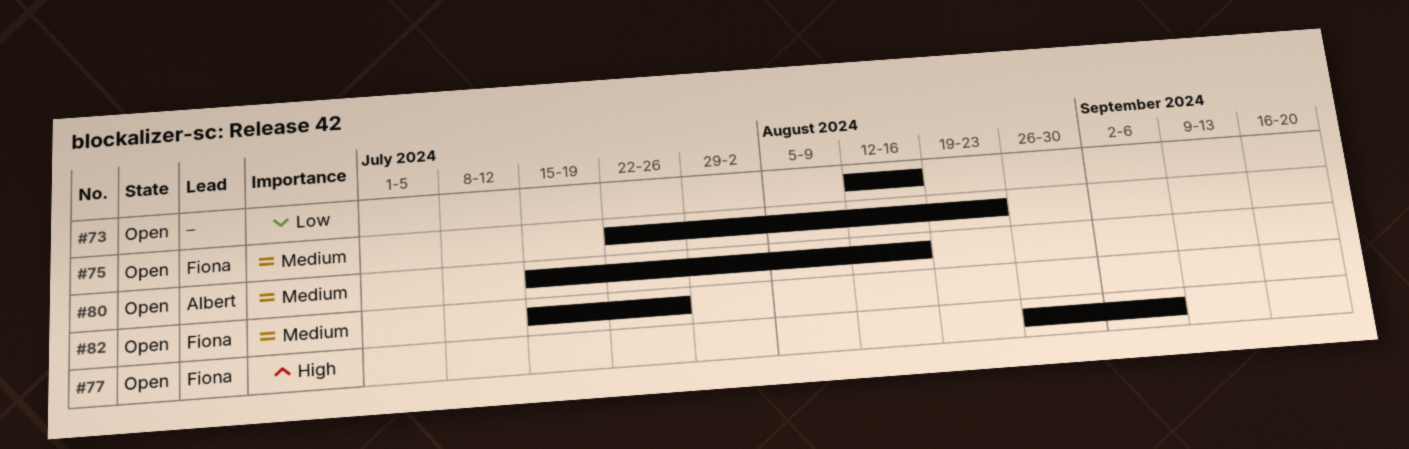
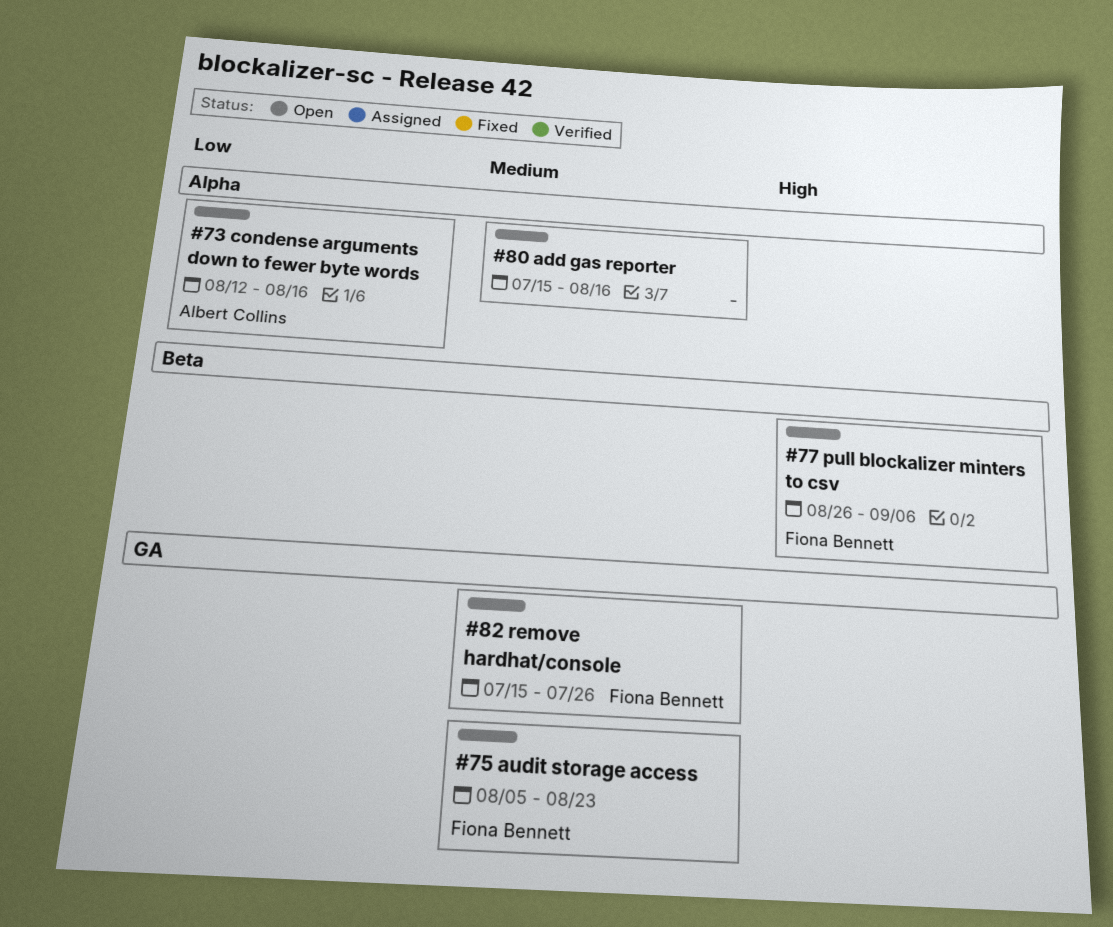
#73, owner: none -> Albert Collins
#75, start: Jul 22 -> Aug 5
#80, owner: Albert Collins -> none

